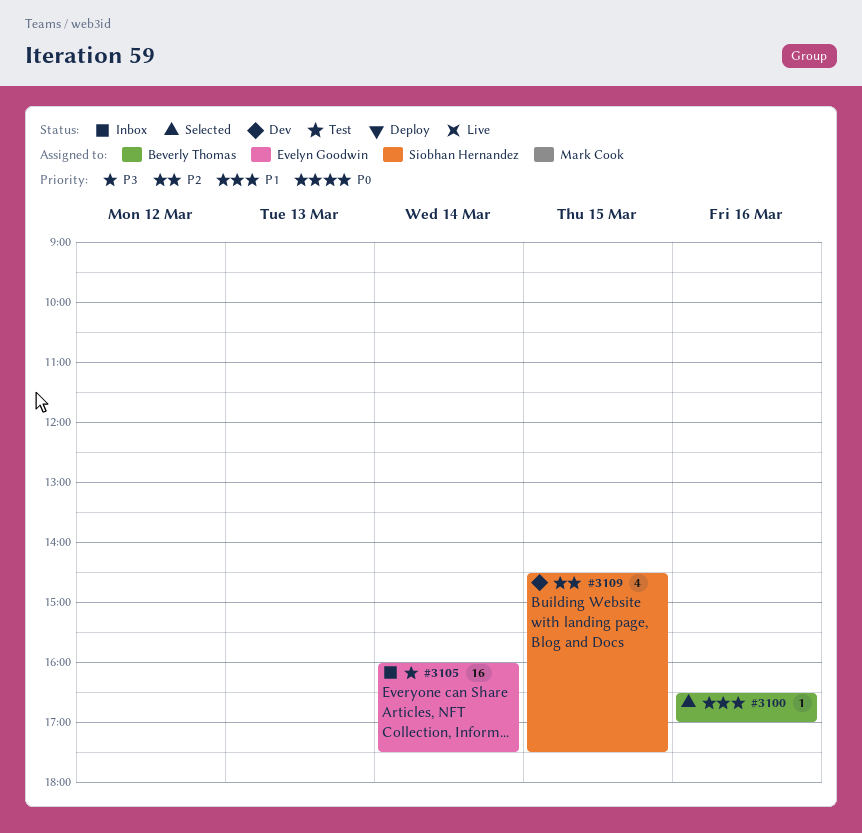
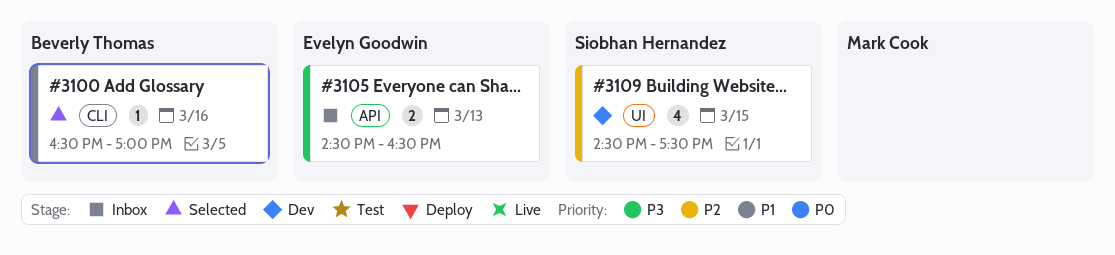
#3105, estimate: 16 -> 2
#3105, day: Mar 14 -> Mar 13
#3105, begins: 16:00 -> 14:30
#3105, ends: 17:30 -> 16:30

